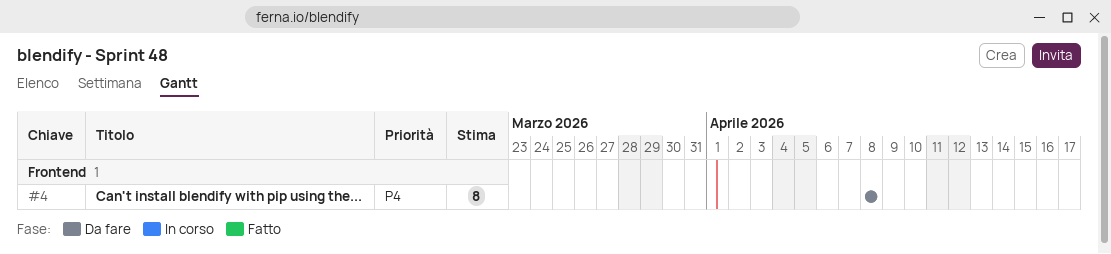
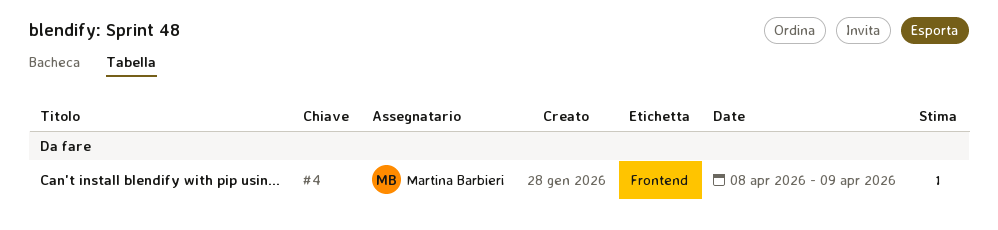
#4, estimate: 8 -> 1
#4, due: Apr 8 -> Apr 9

